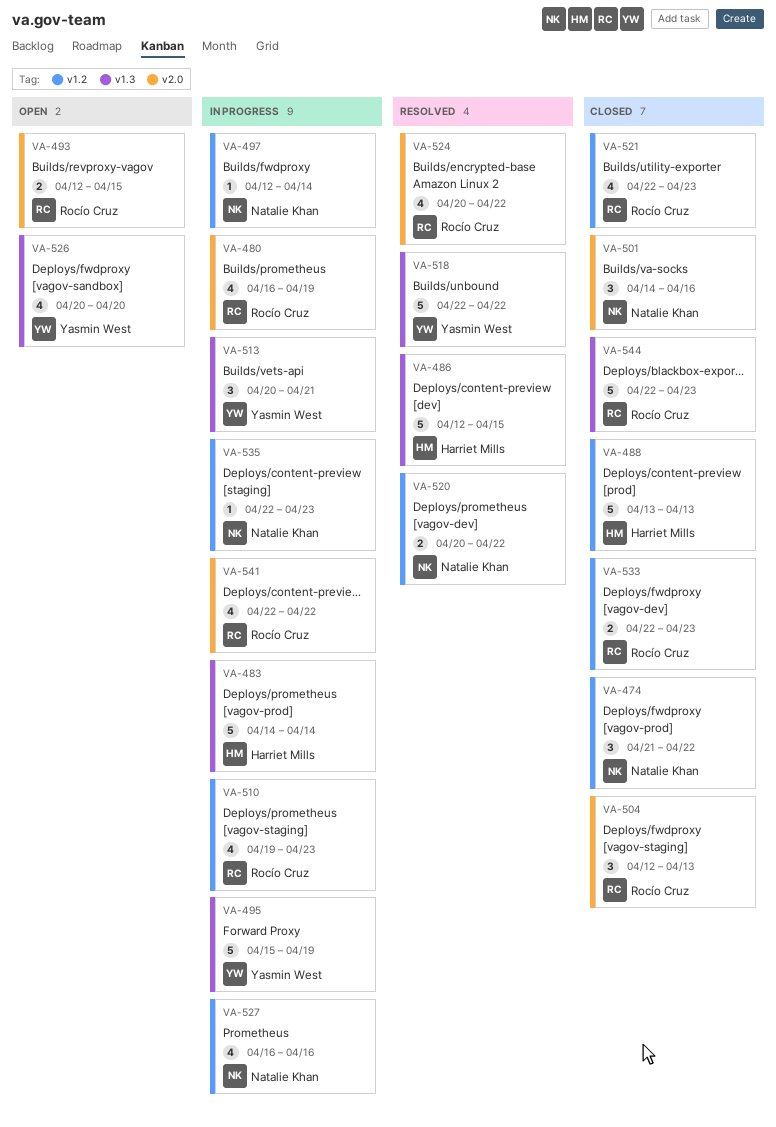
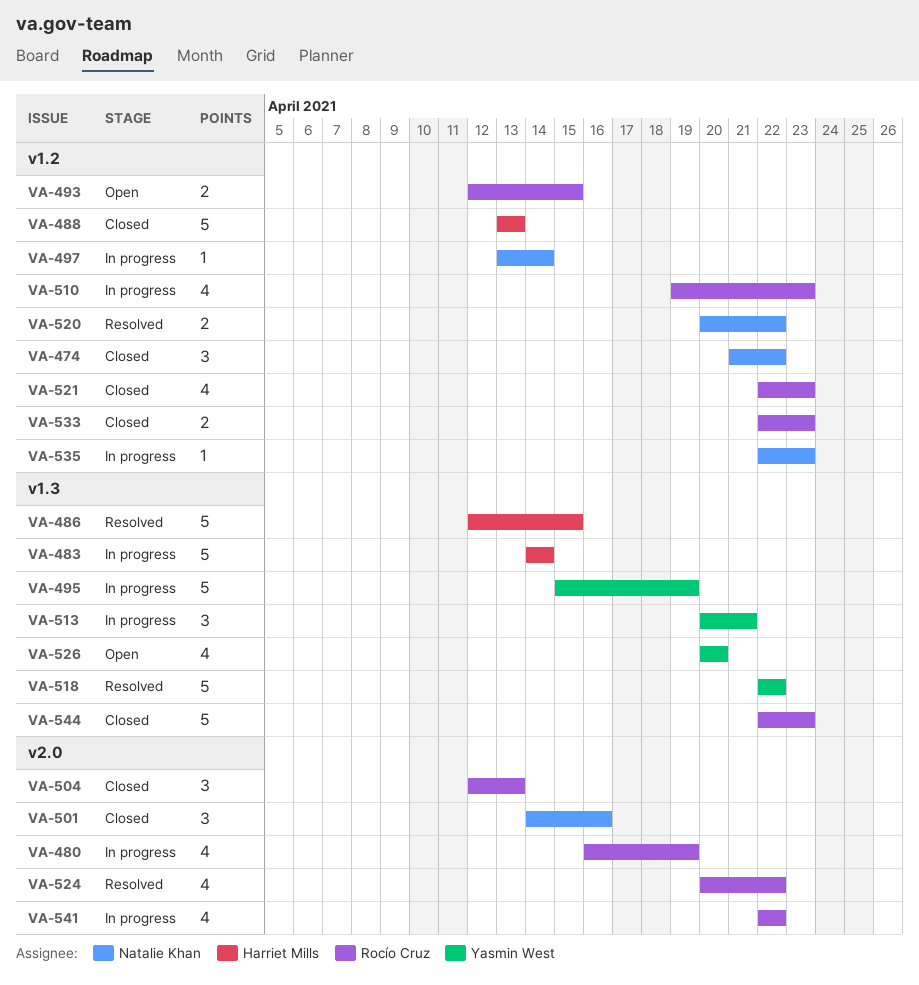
VA-493, label: v2.0 -> v1.2
VA-497, start: Apr 12 -> Apr 13
VA-527: present -> none

